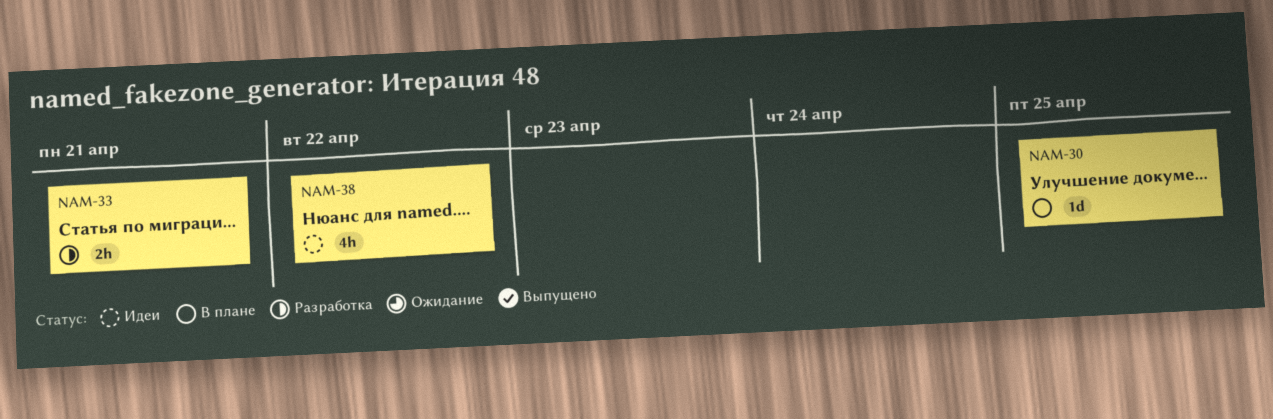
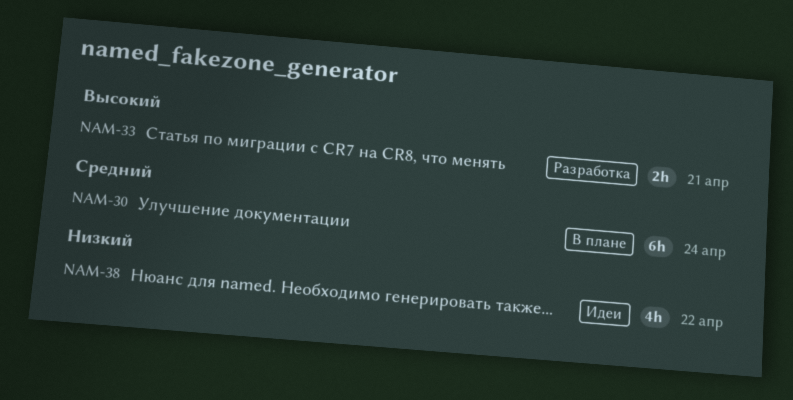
NAM-30, estimate: 1d -> 6h
NAM-30, due: Apr 25 -> Apr 24

